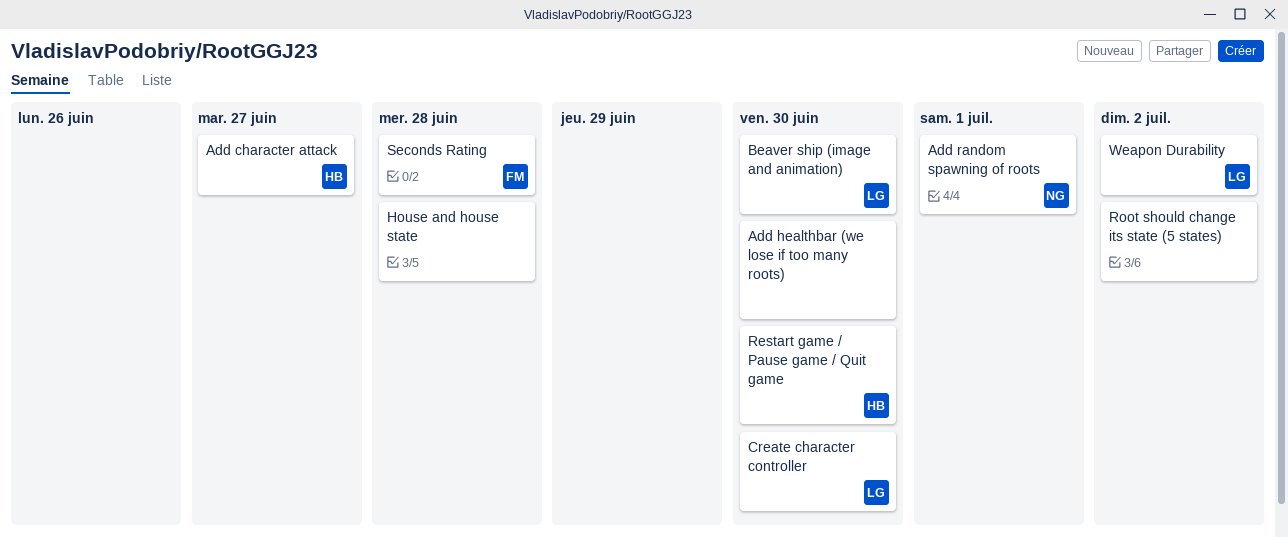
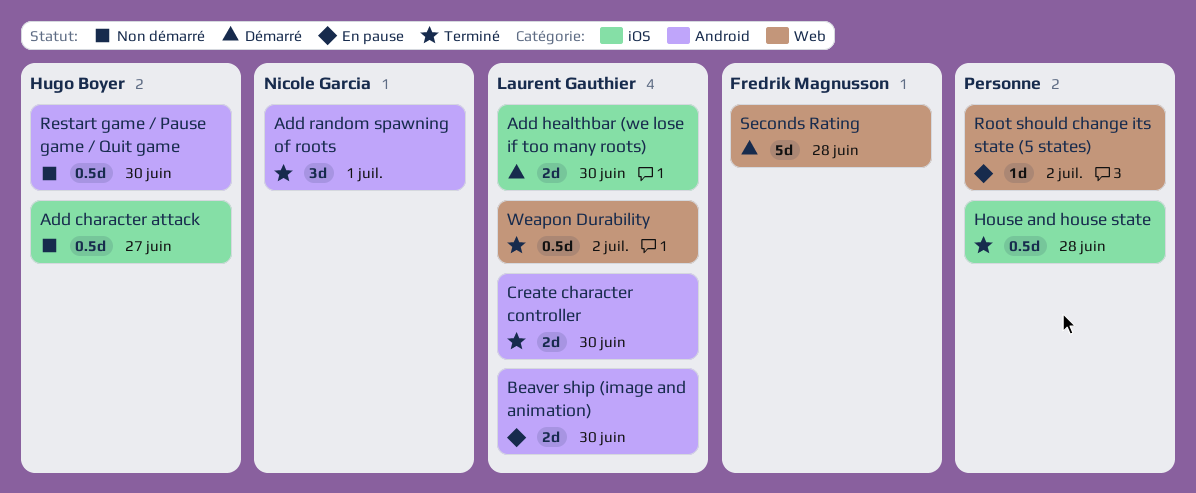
Add healthbar (we lose if too many roots), owner: none -> Laurent Gauthier

